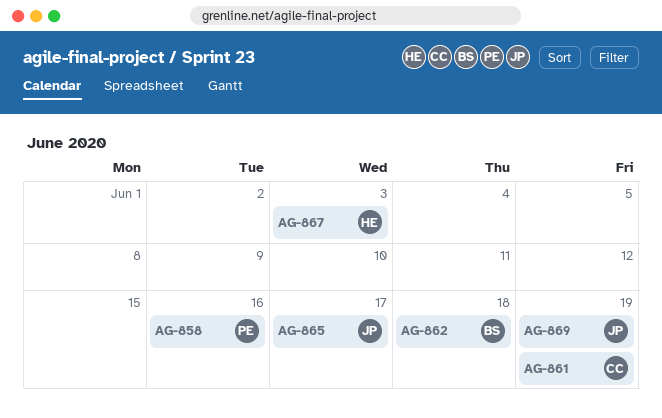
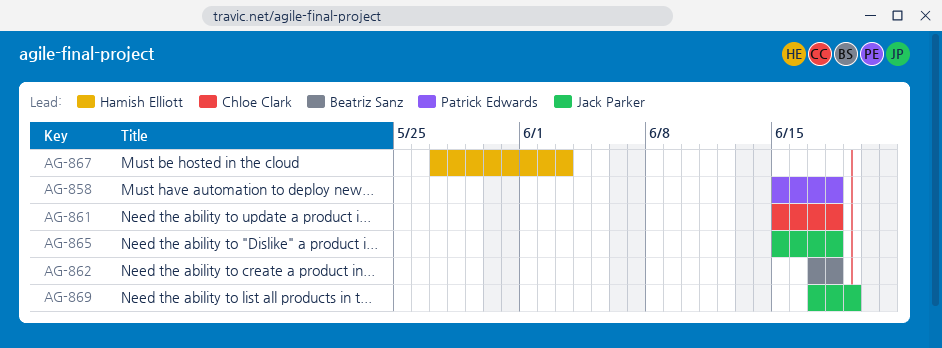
AG-858, due: Jun 16 -> Jun 18
AG-861, due: Jun 19 -> Jun 18
AG-865, due: Jun 17 -> Jun 18

